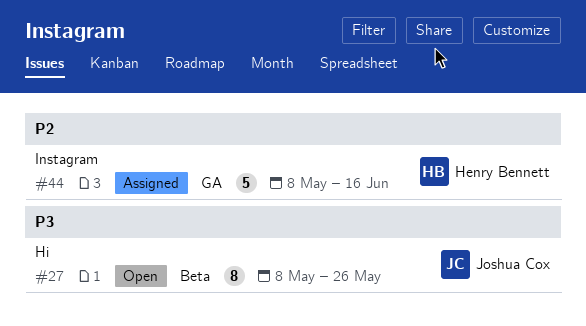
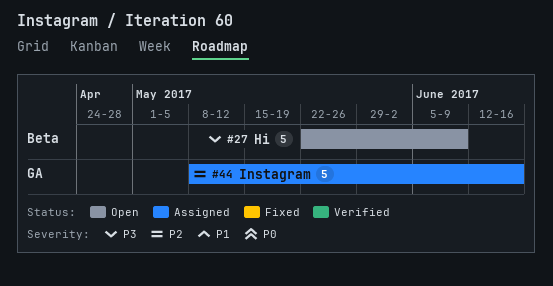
#27, estimate: 8 -> 5
#27, start: May 8 -> May 22
#27, due: May 26 -> Jun 9

